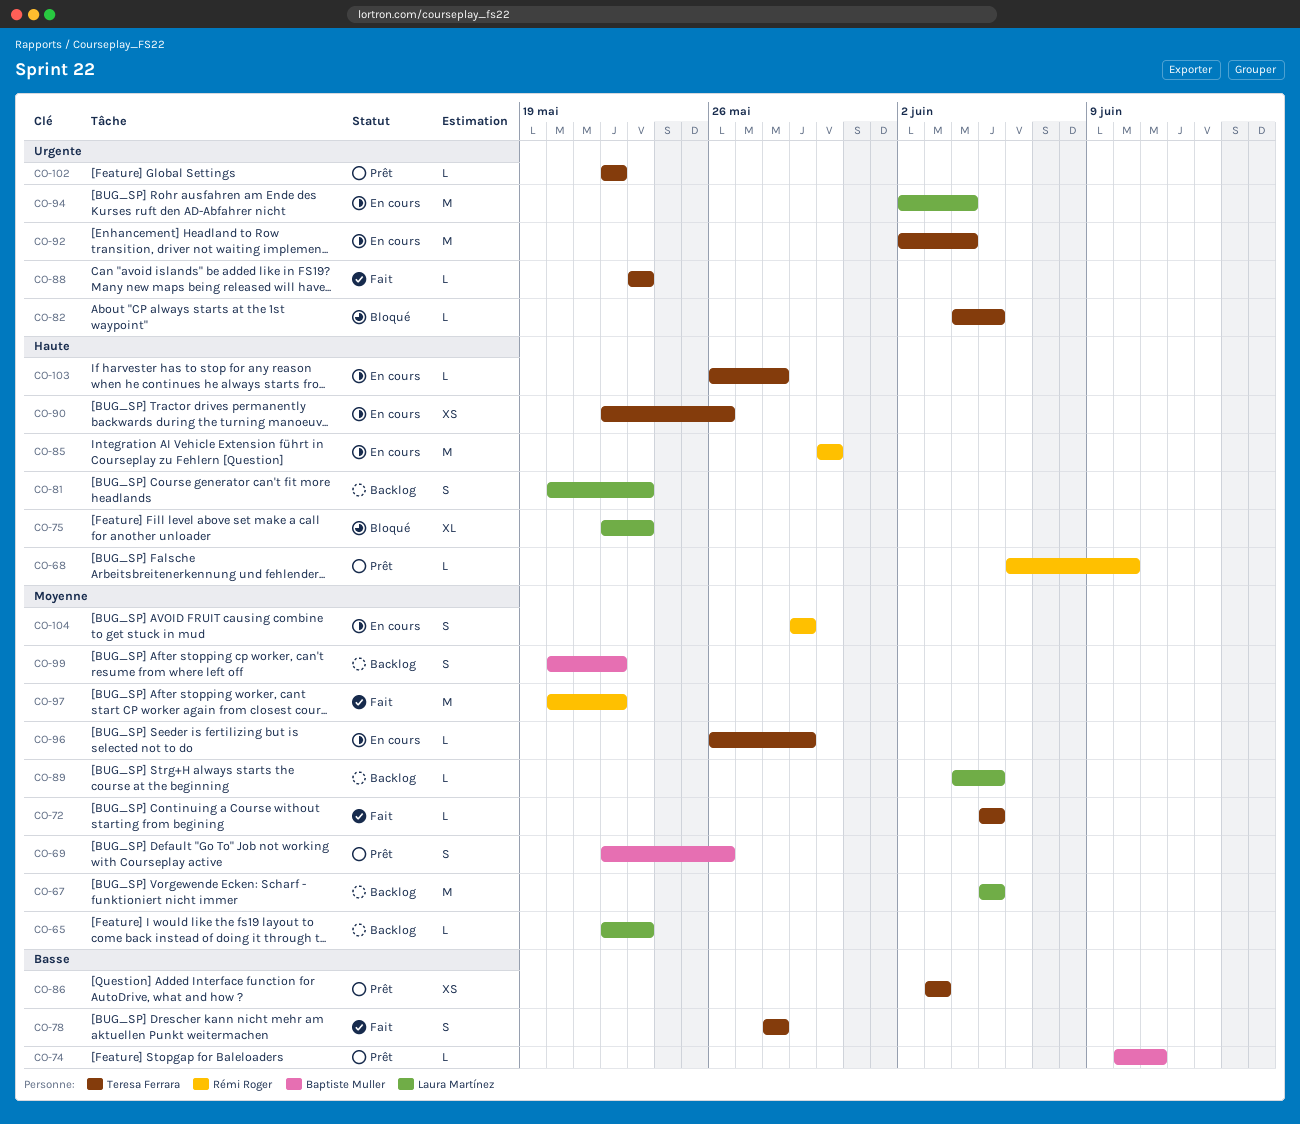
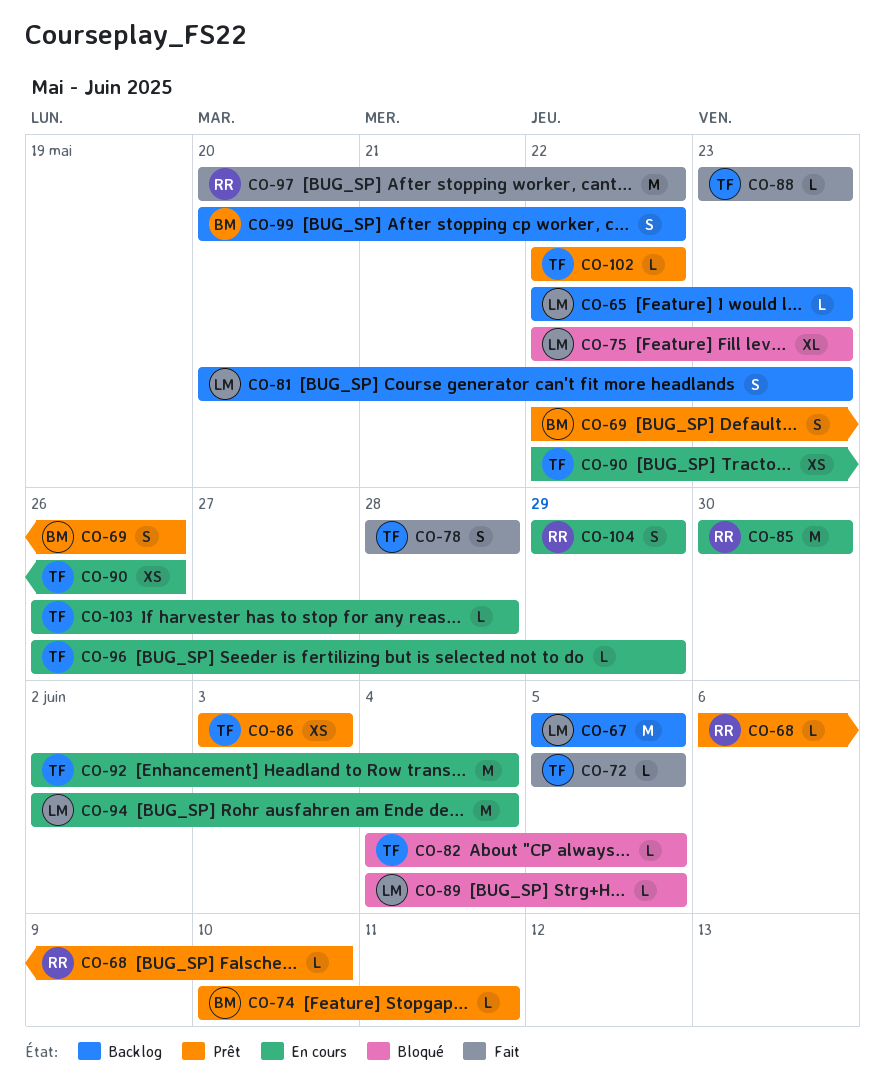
CO-89, status: Backlog -> Bloqué

